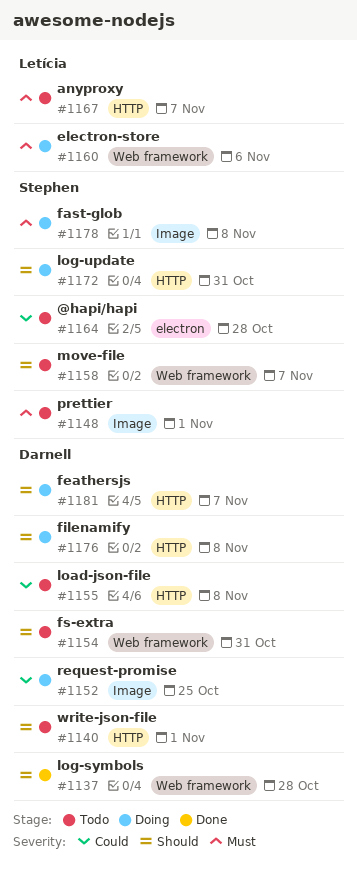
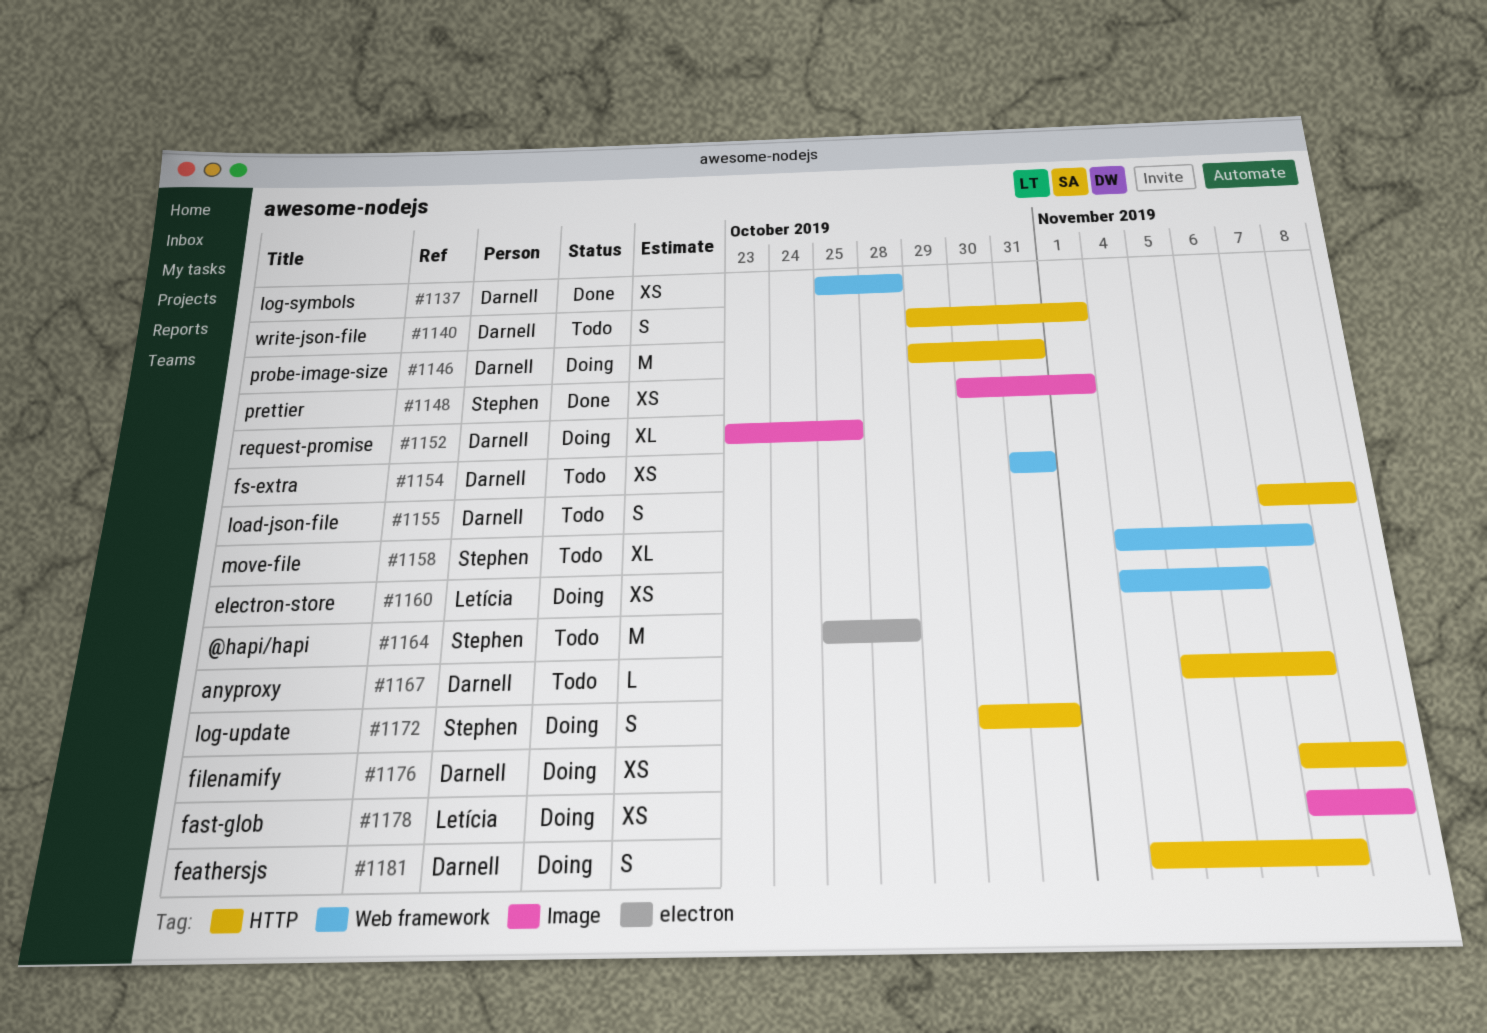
#1146: none -> present
#1148, status: Todo -> Done
#1167, owner: Letícia -> Darnell
#1178, owner: Stephen -> Letícia

